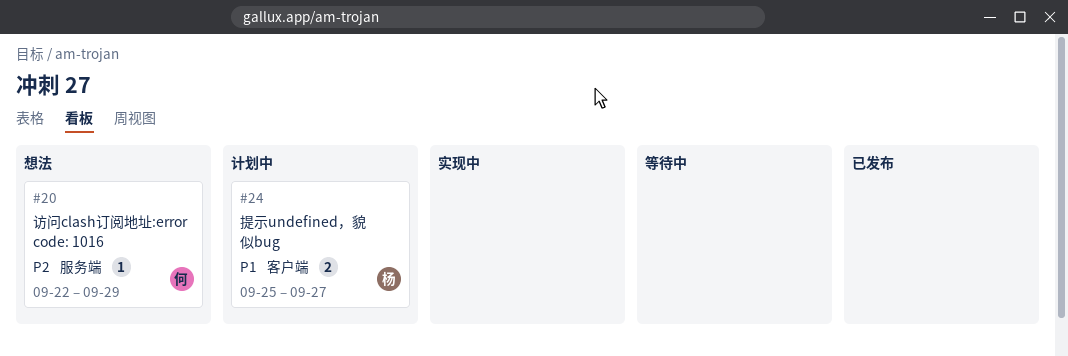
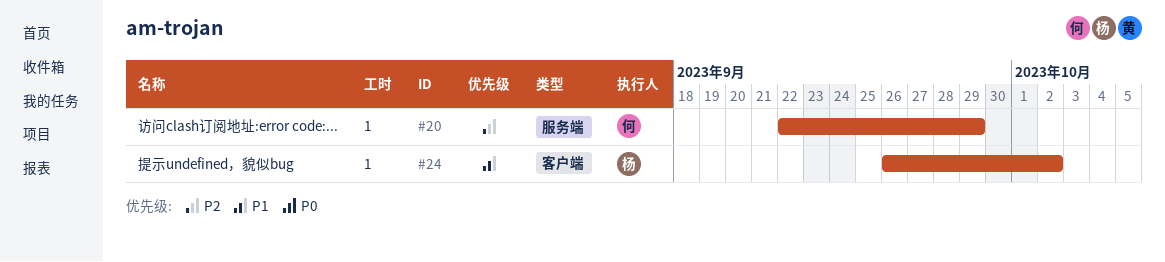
#24, estimate: 2 -> 1
#24, start: Sep 25 -> Sep 26
#24, due: Sep 27 -> Oct 2

